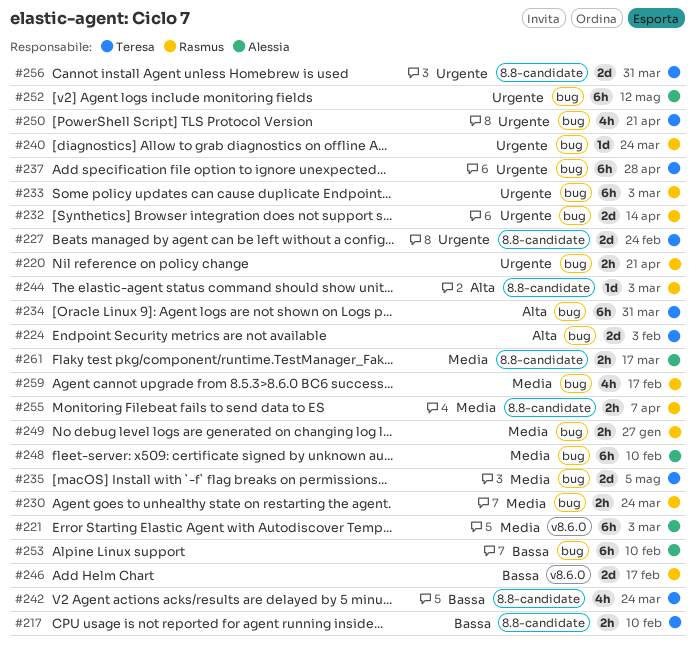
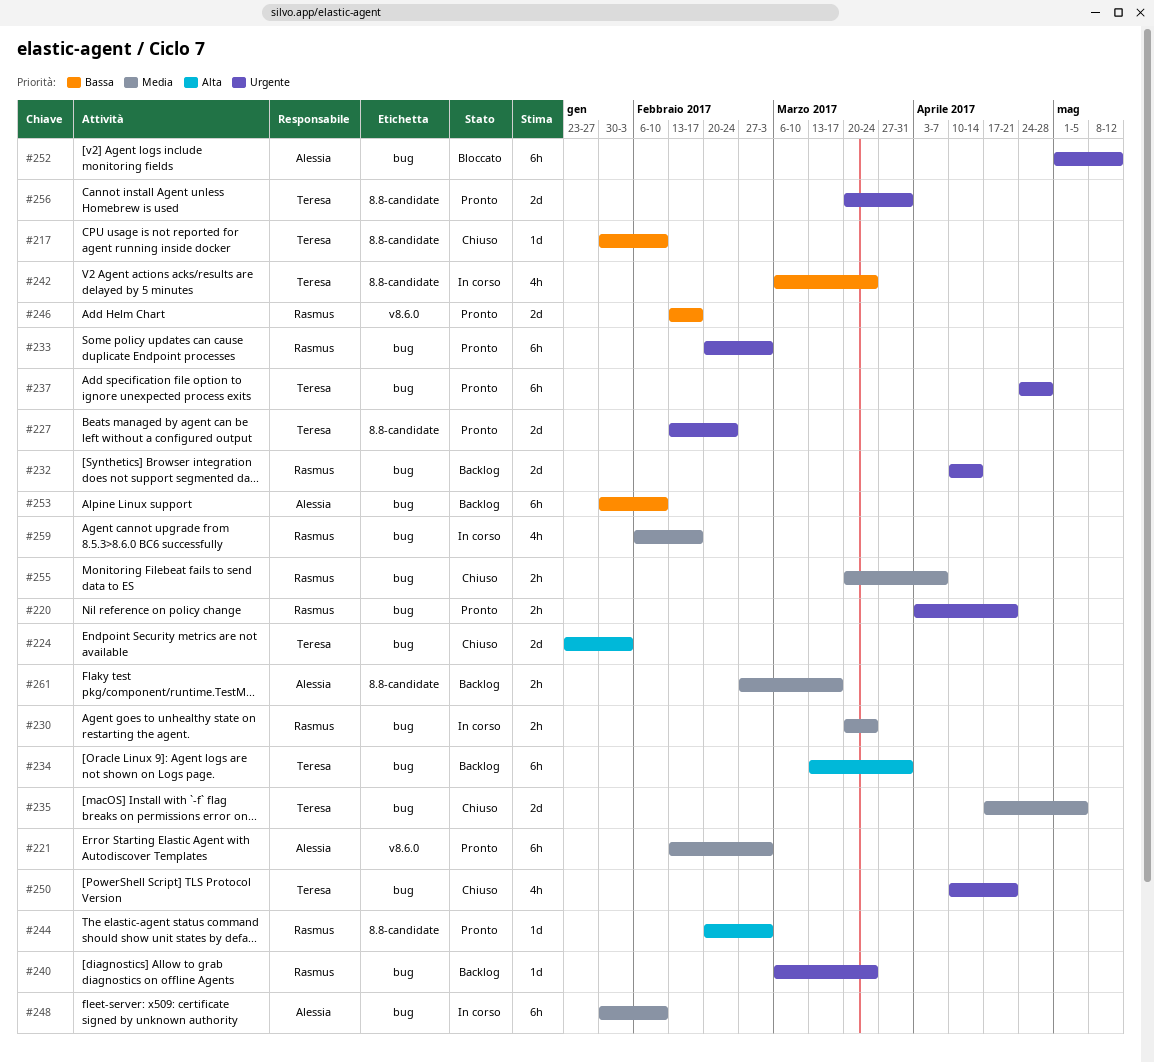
#217, estimate: 2h -> 1d
#249: present -> none
#255, label: 8.8-candidate -> bug

